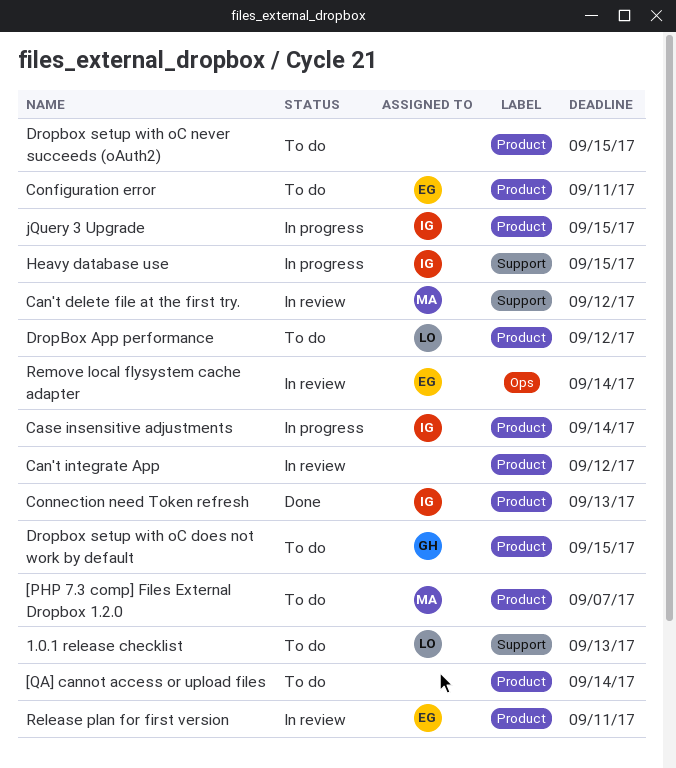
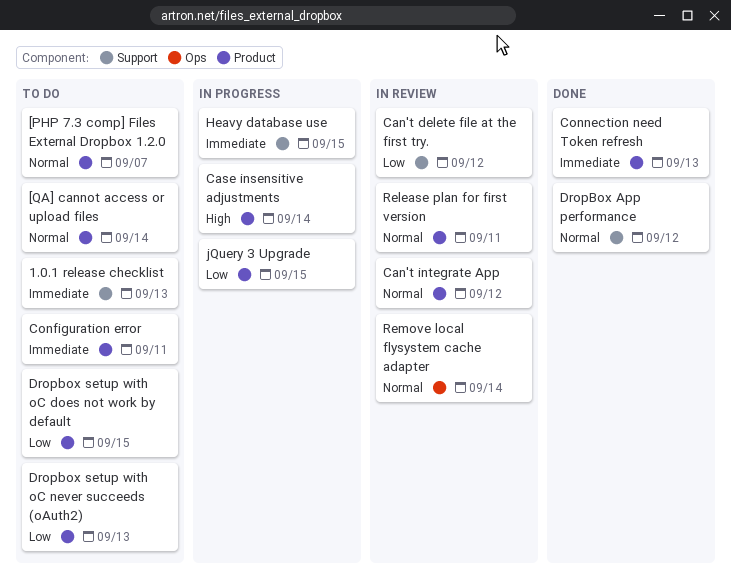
DropBox App performance, status: To do -> Done
DropBox App performance, label: Product -> Support
Dropbox setup with oC never succeeds (oAuth2), due: Sep 15 -> Sep 13

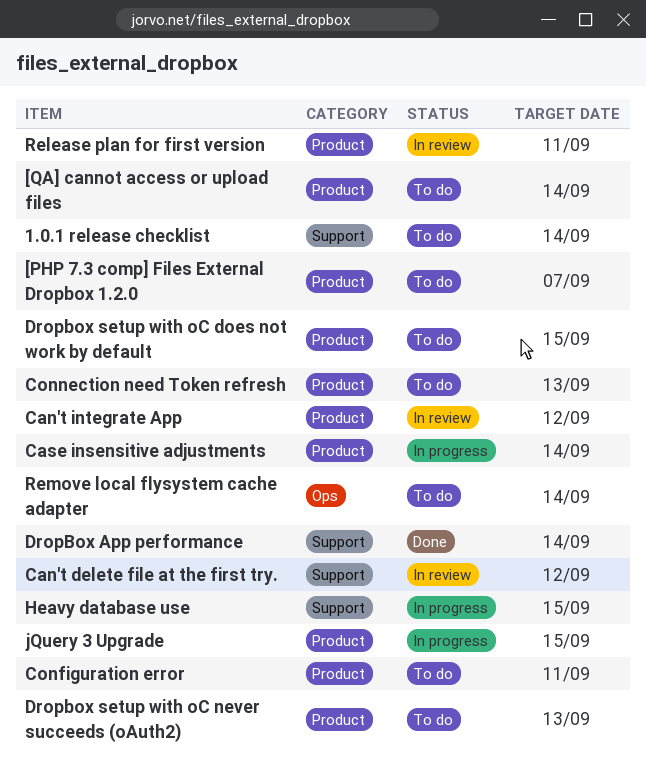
1.0.1 release checklist, due: Sep 13 -> Sep 14
Connection need Token refresh, status: Done -> To do
DropBox App performance, due: Sep 12 -> Sep 14
Remove local flysystem cache adapter, status: In review -> To do

